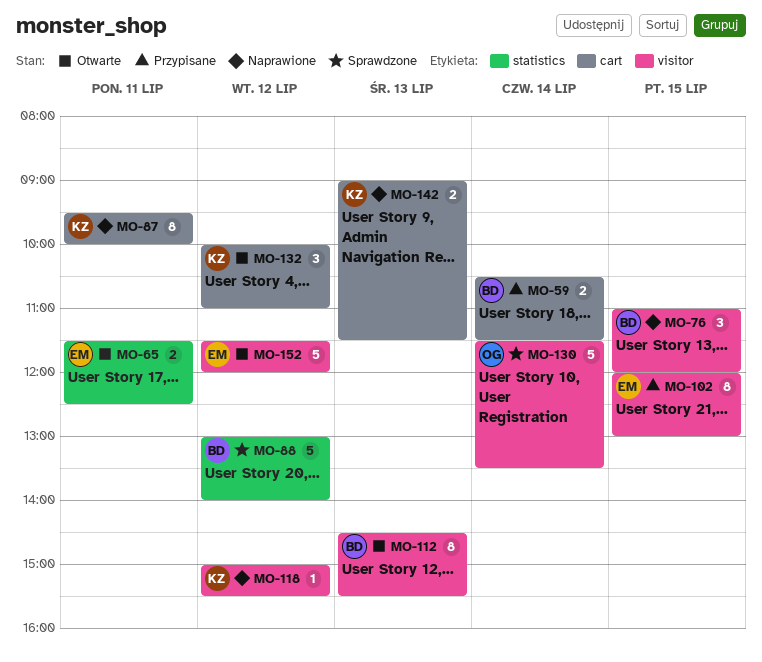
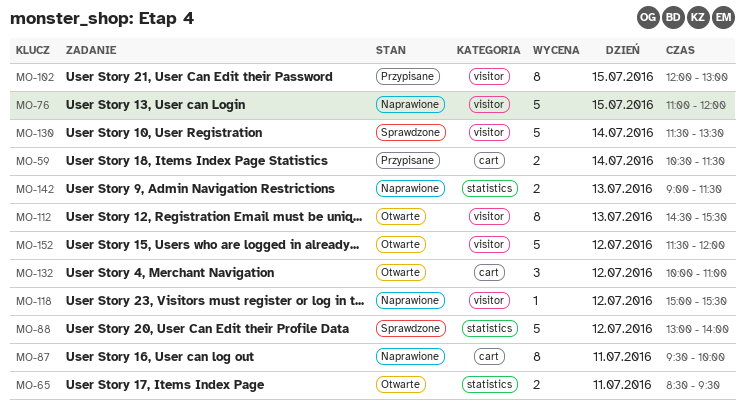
MO-65, begins: 11:30 -> 08:30
MO-65, ends: 12:30 -> 09:30
MO-76, estimate: 3 -> 5
MO-142, label: cart -> statistics

